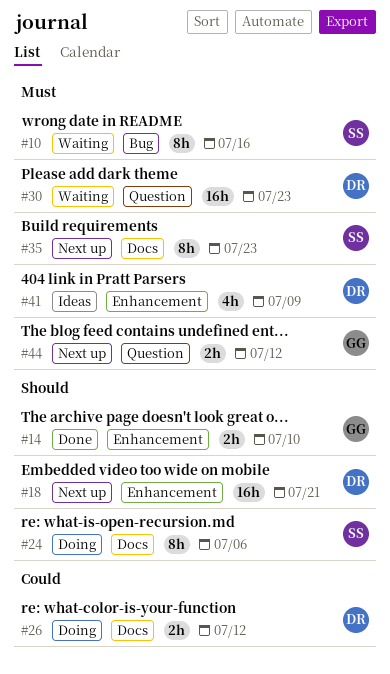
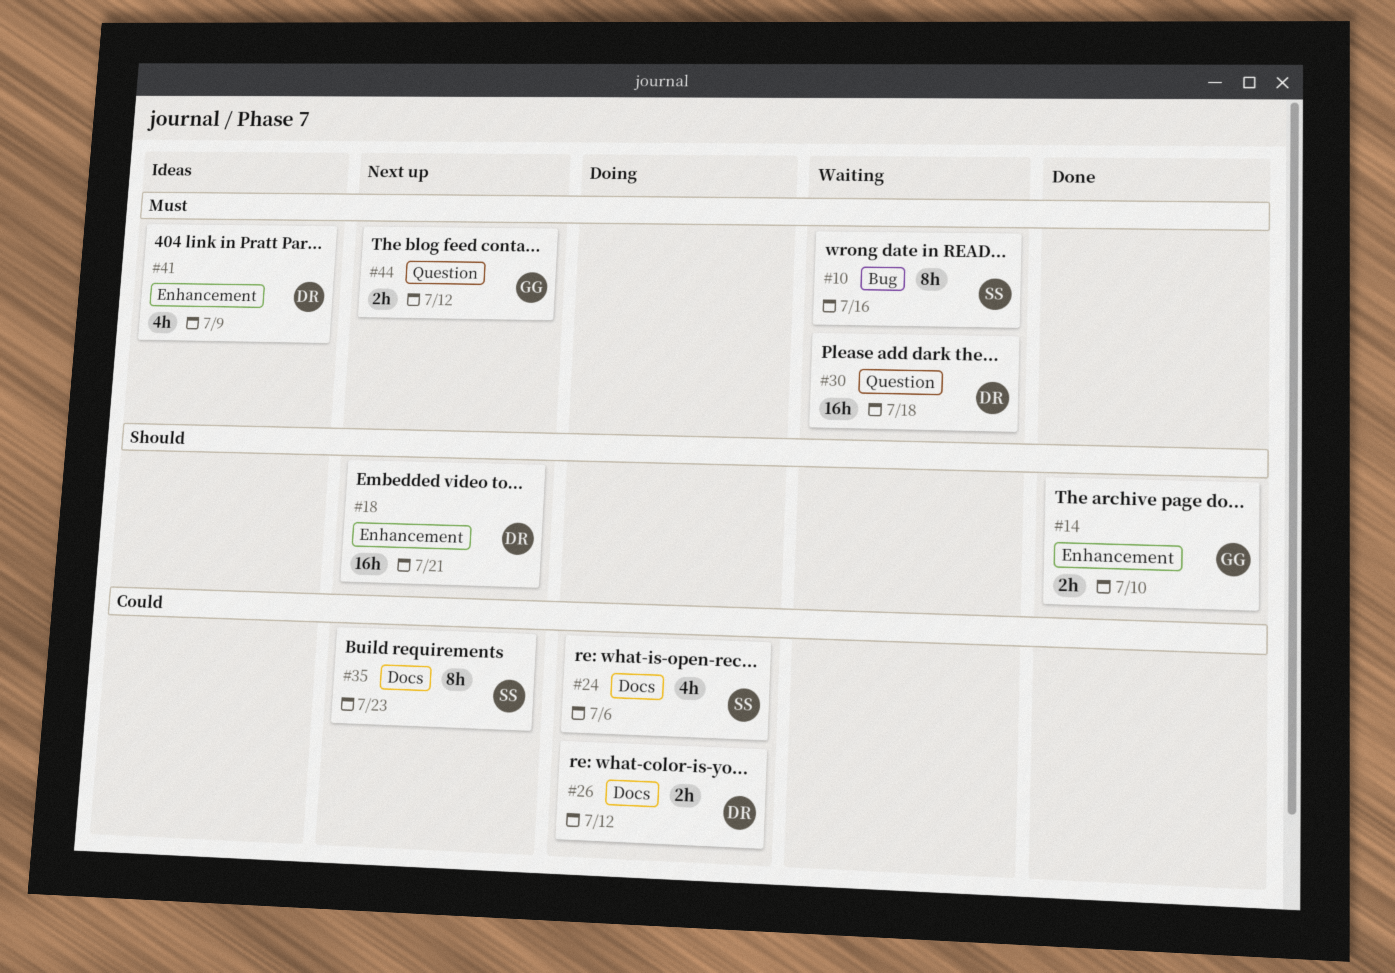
#24, priority: Should -> Could
#24, estimate: 8h -> 4h
#30, due: Jul 23 -> Jul 18
#35, priority: Must -> Could

